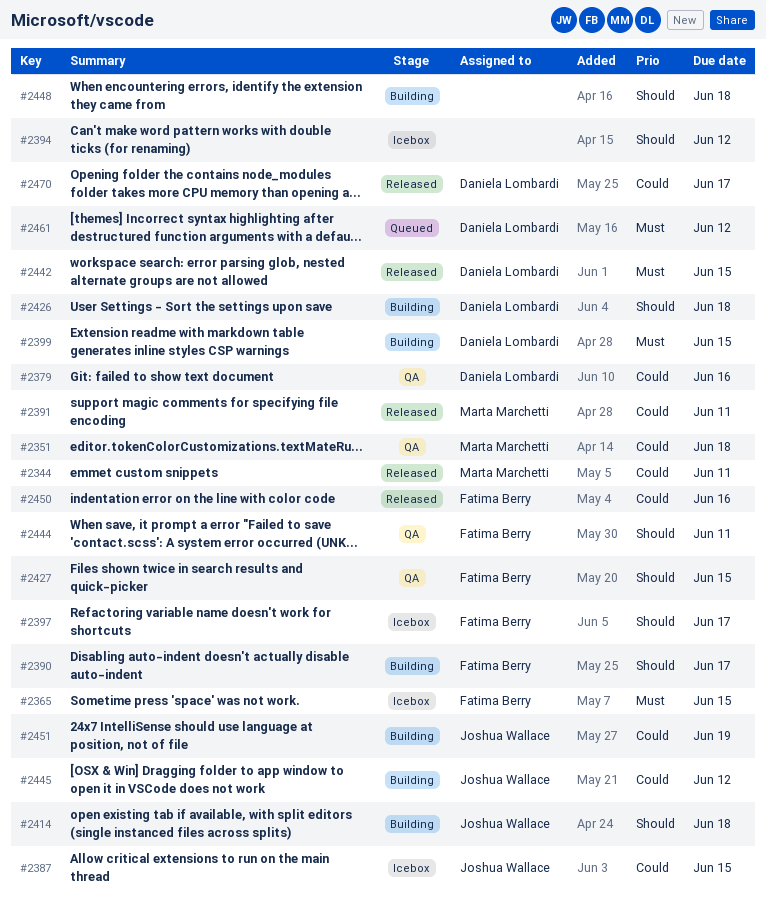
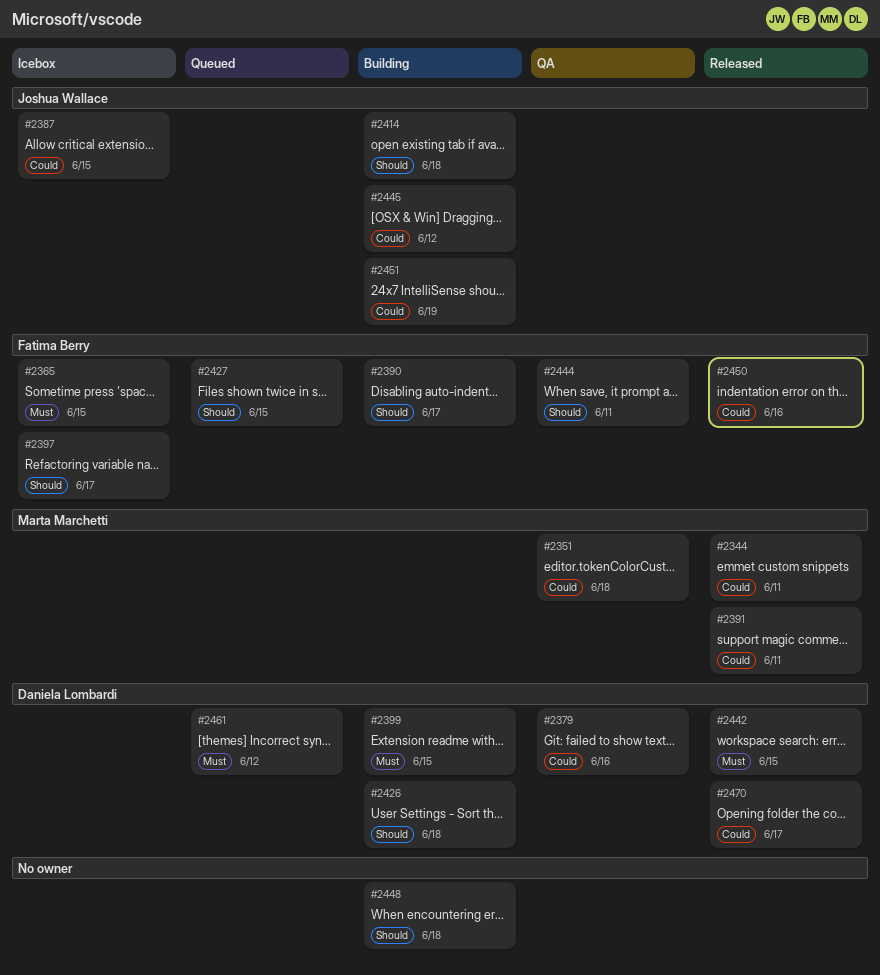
#2394: present -> none
#2427, status: QA -> Queued

